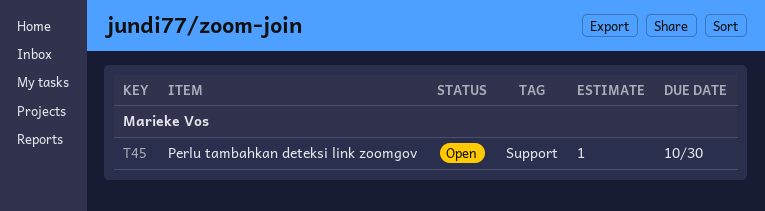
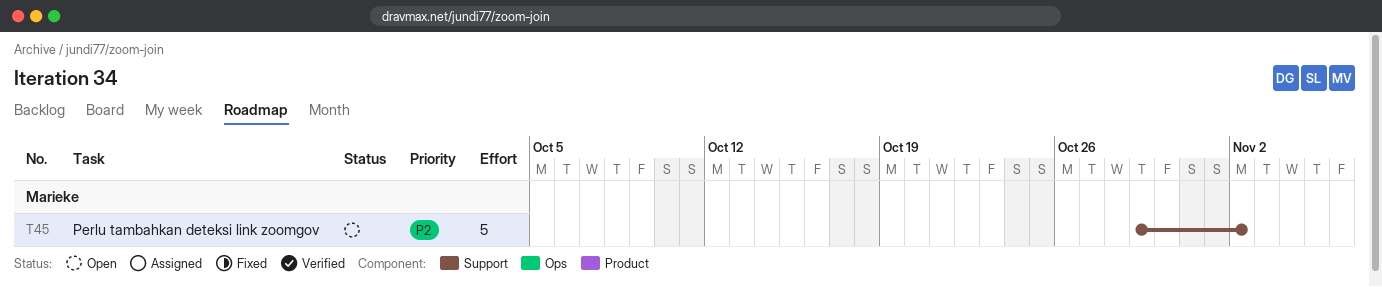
T45, estimate: 1 -> 5
T45, due: Oct 30 -> Nov 2

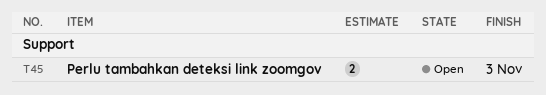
T45, estimate: 5 -> 2
T45, due: Nov 2 -> Nov 3

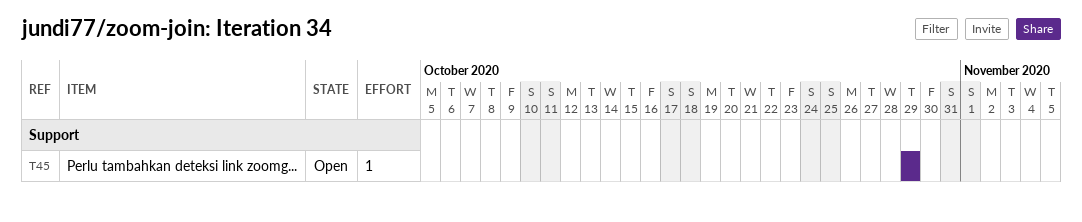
T45, estimate: 2 -> 1
T45, due: Nov 3 -> Oct 29

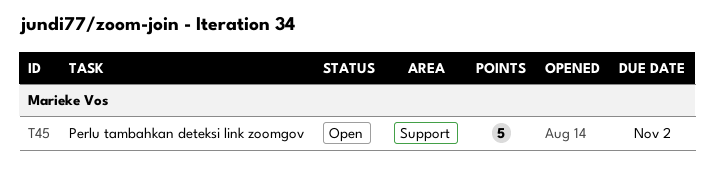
T45, estimate: 1 -> 5
T45, due: Oct 29 -> Nov 2

